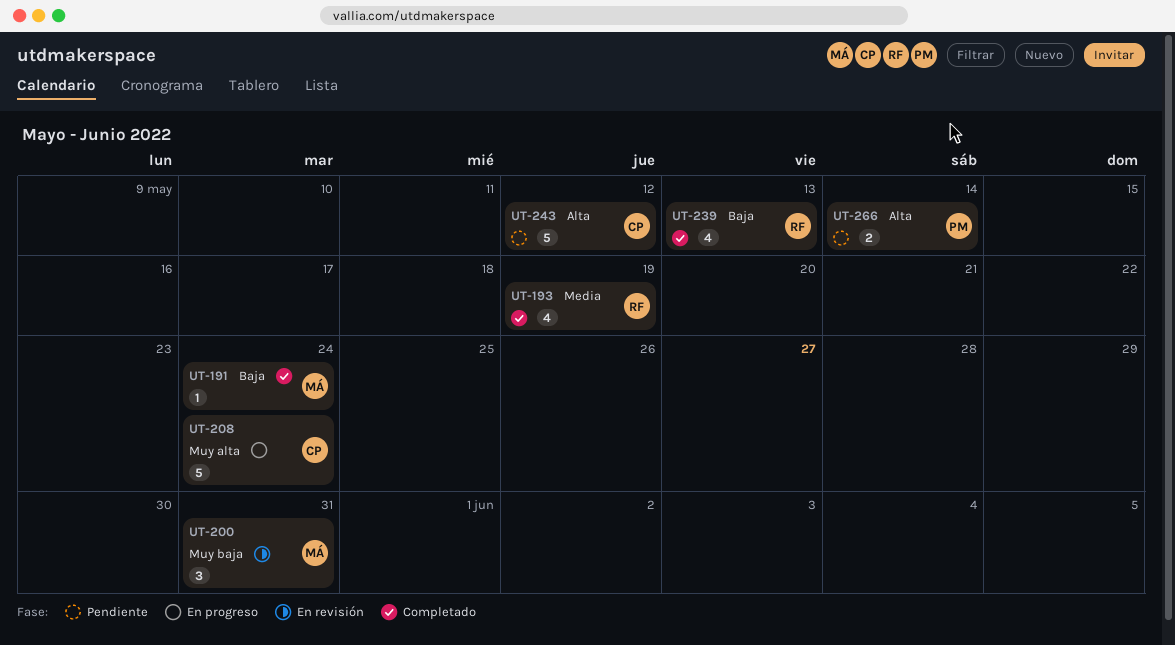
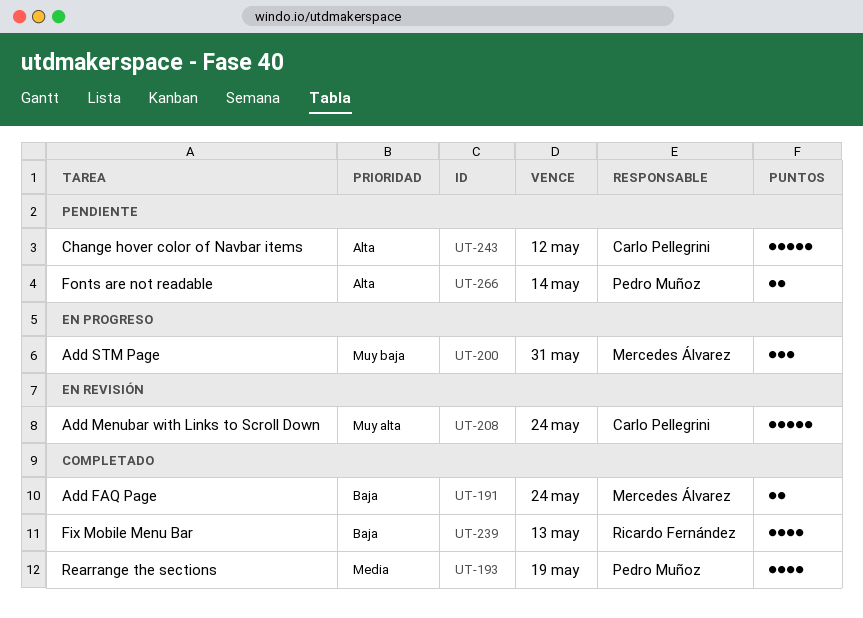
UT-191, estimate: 1 -> 2
UT-193, owner: Ricardo Fernández -> Pedro Muñoz
UT-200, status: En revisión -> En progreso
UT-208, status: En progreso -> En revisión

